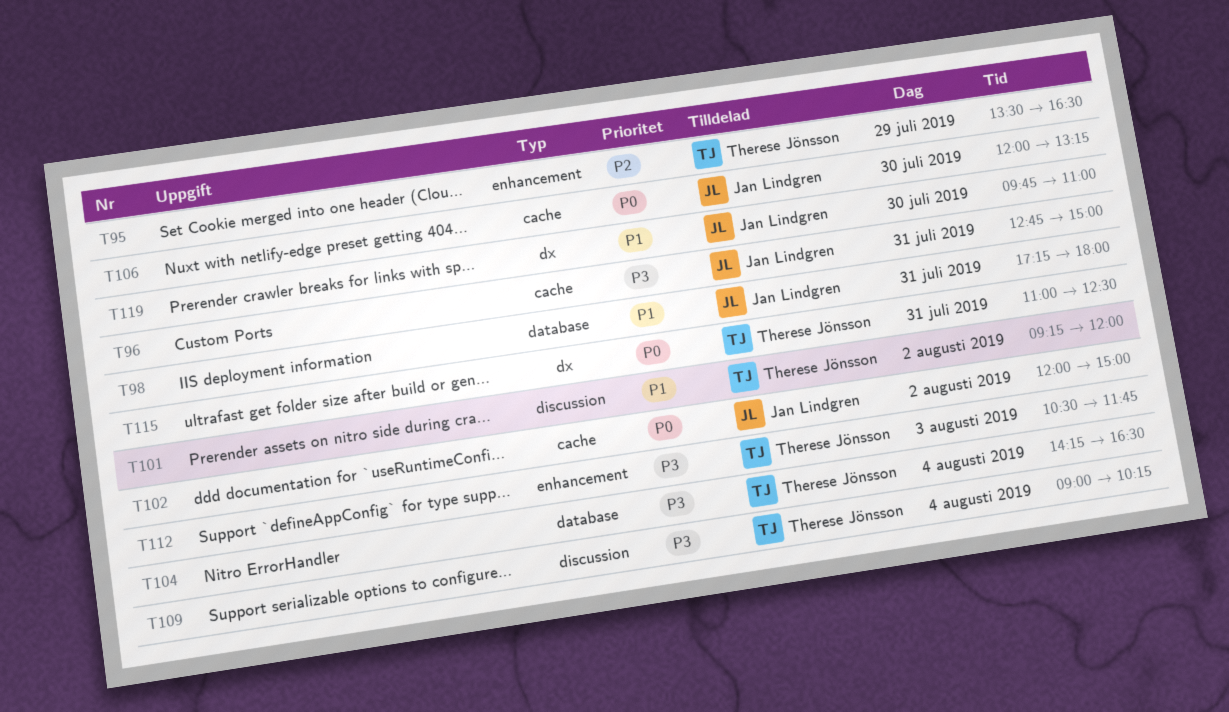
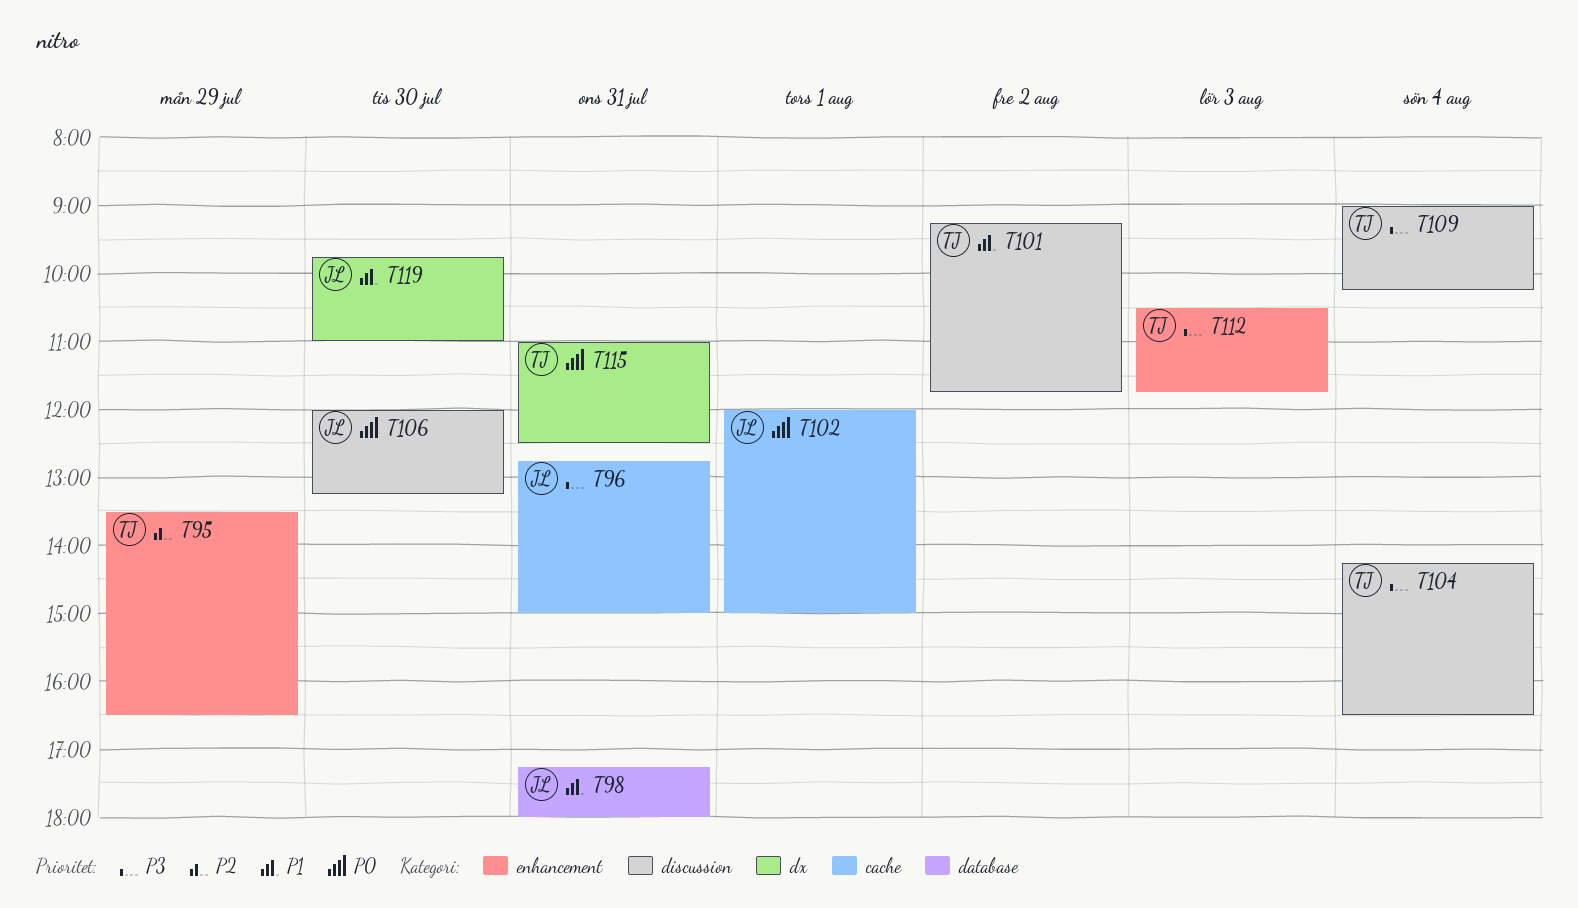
T101, ends: 12:00 -> 11:45
T102, day: Aug 2 -> Aug 1
T104, label: database -> discussion
T106, label: cache -> discussion

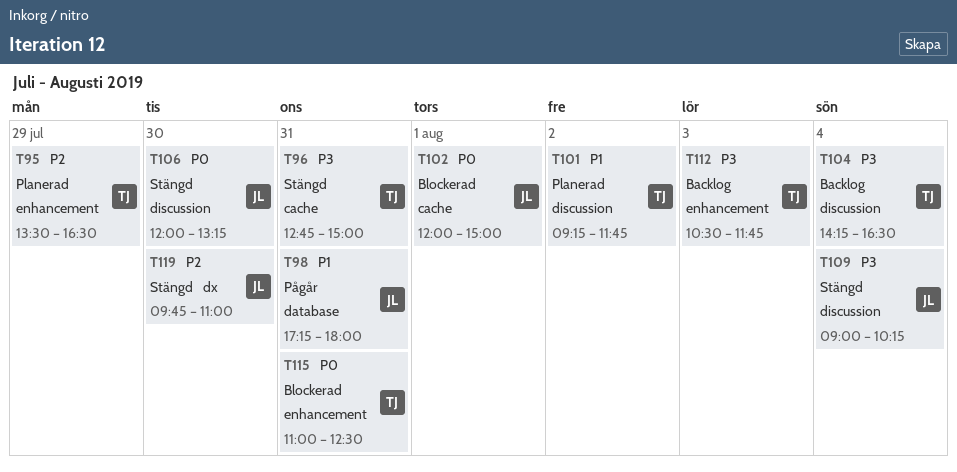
T96, owner: JL -> TJ
T109, owner: TJ -> JL
T115, label: dx -> enhancement
T119, priority: P1 -> P2

